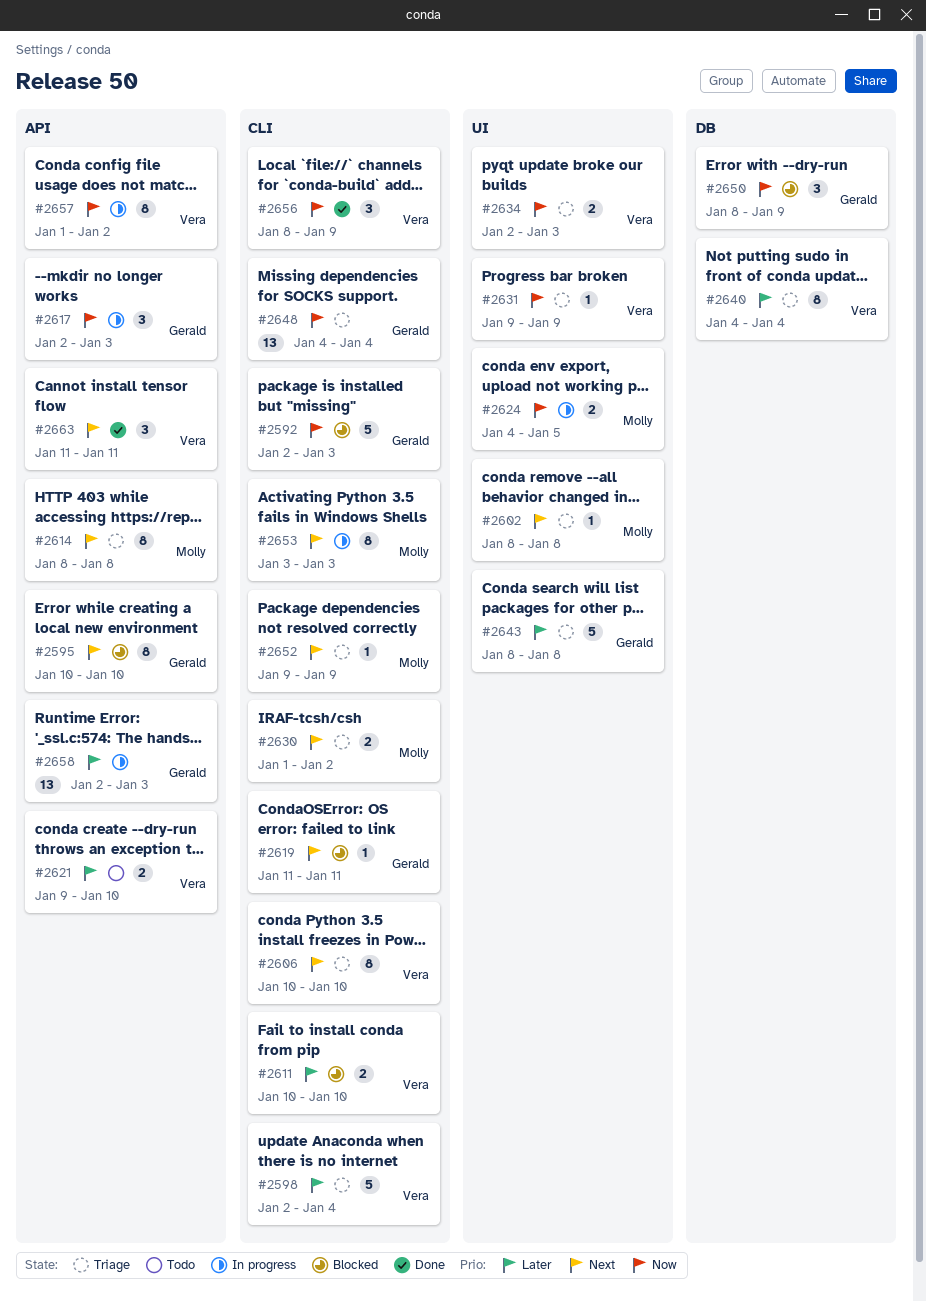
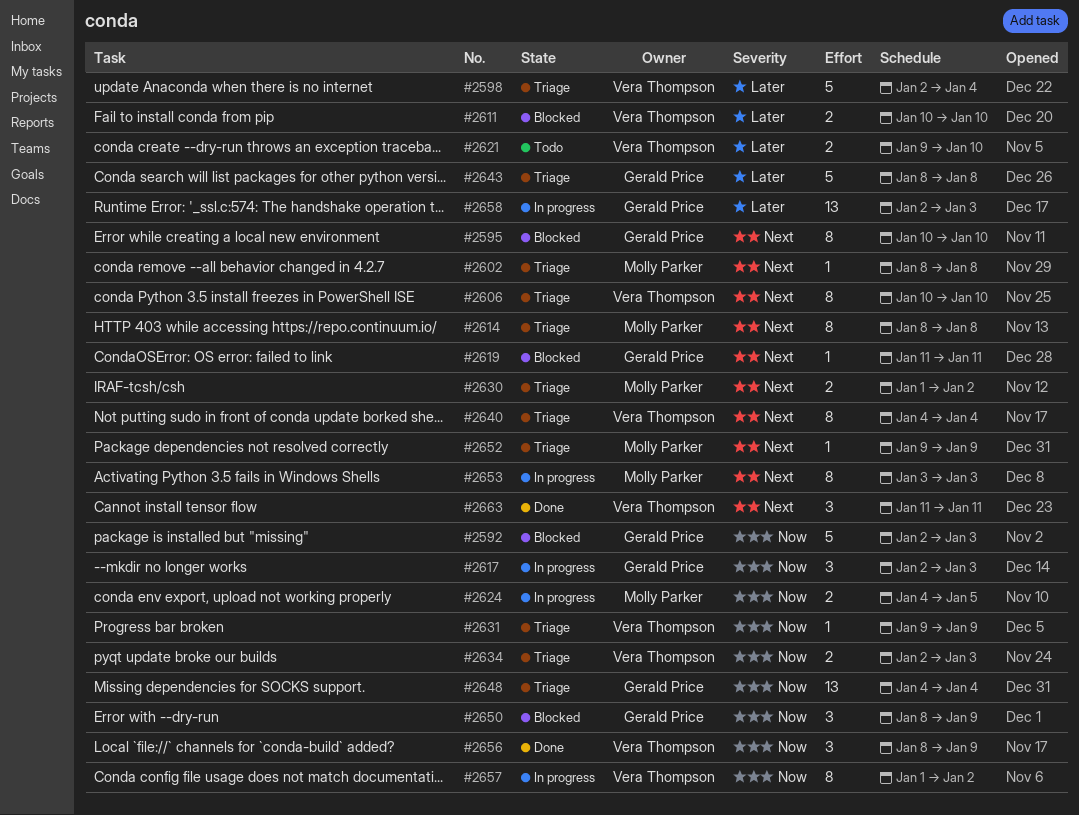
#2640, priority: Later -> Next

